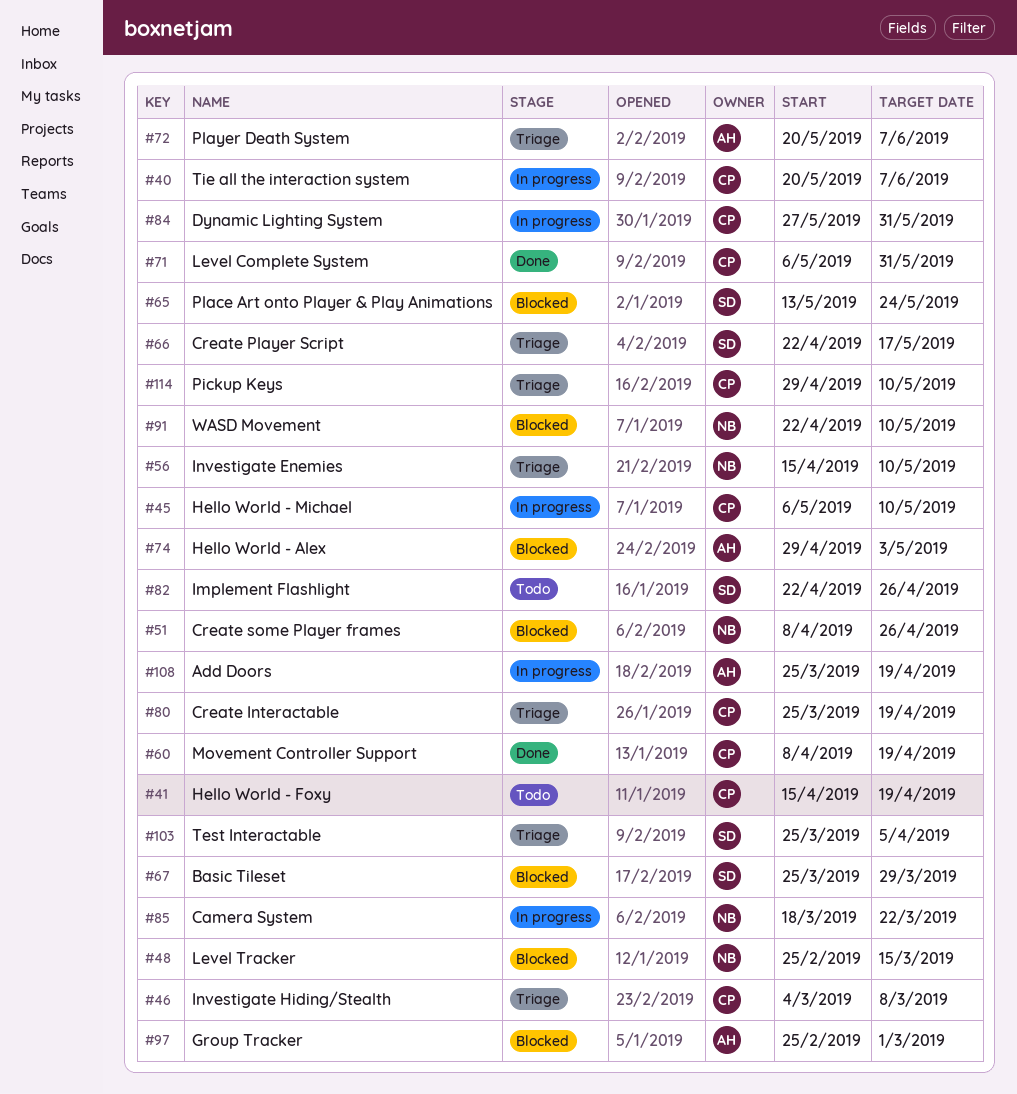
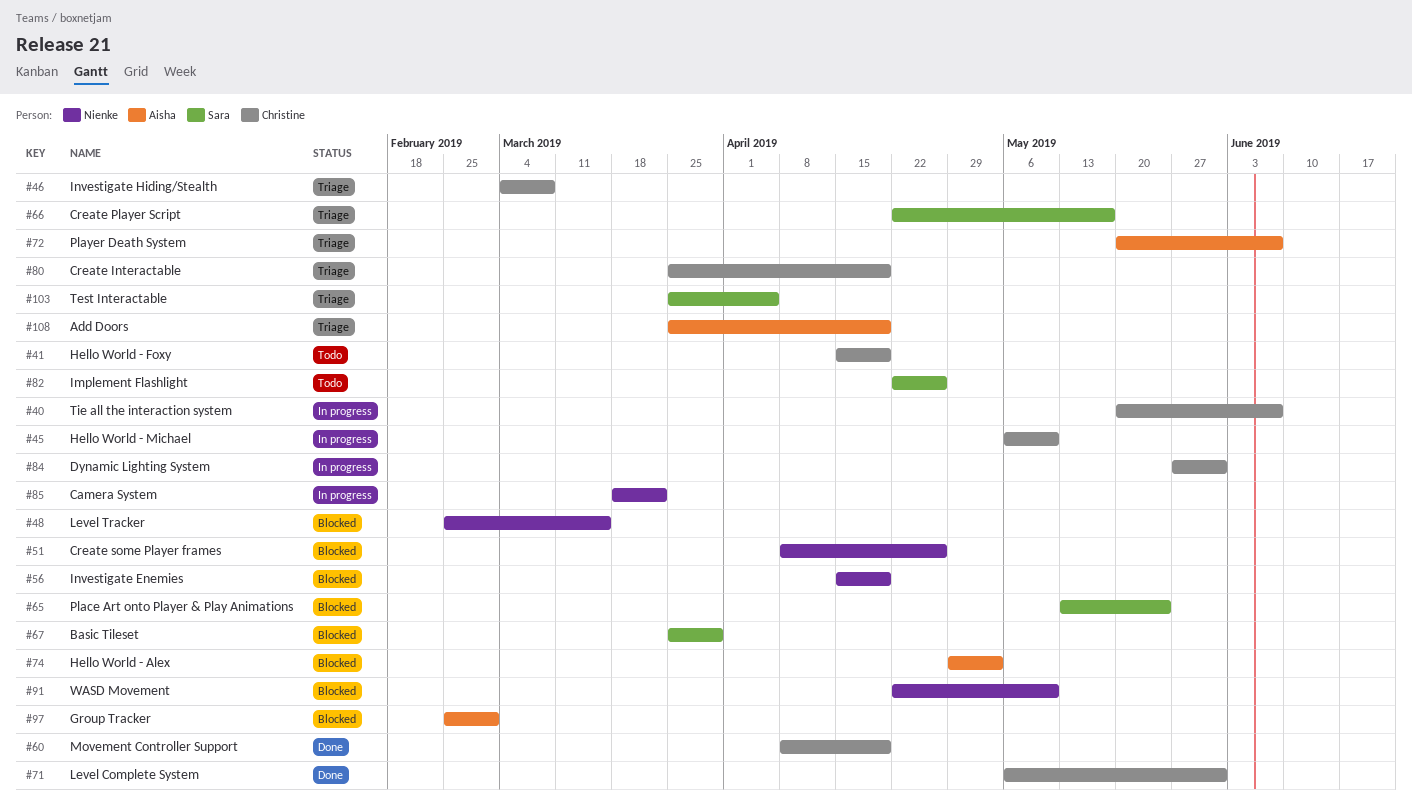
#56, status: Triage -> Blocked
#56, due: May 10 -> Apr 19
#108, status: In progress -> Triage
#114: present -> none

